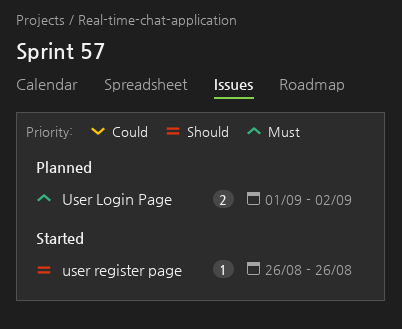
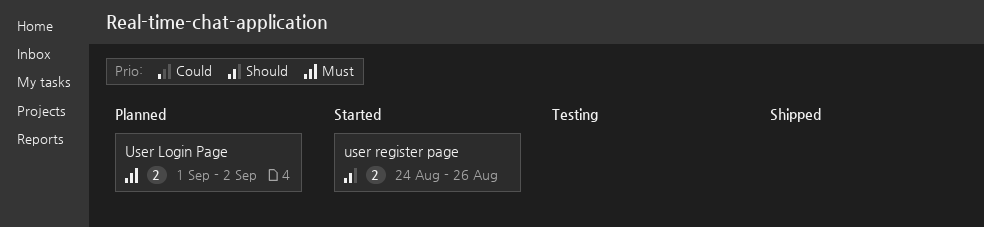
user register page, estimate: 1 -> 2
user register page, start: Aug 26 -> Aug 24

